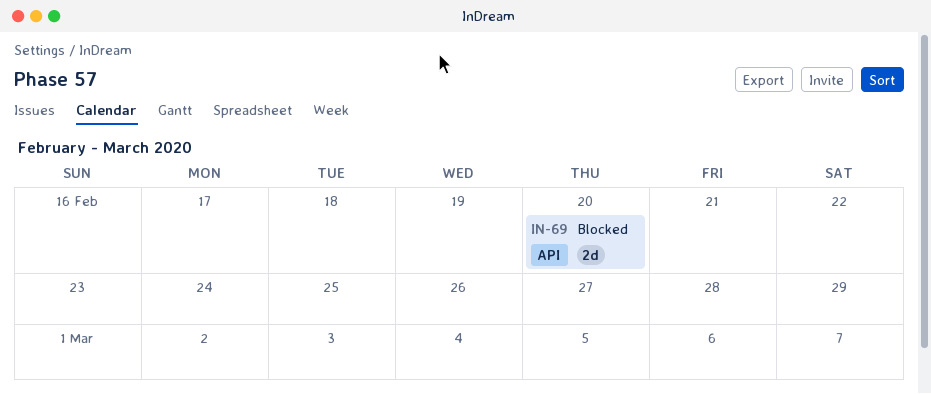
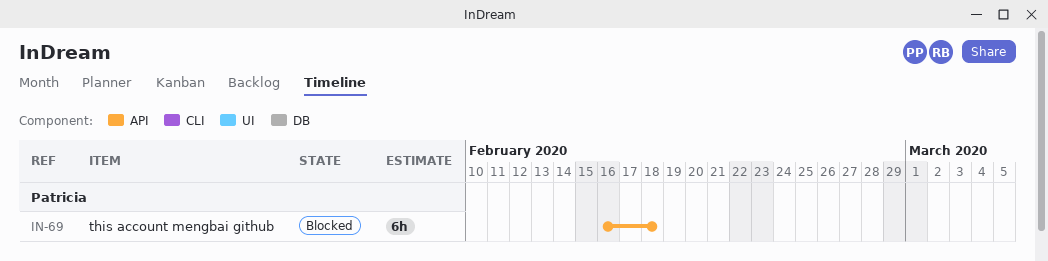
IN-69, estimate: 2d -> 6h
IN-69, due: Feb 20 -> Feb 18

